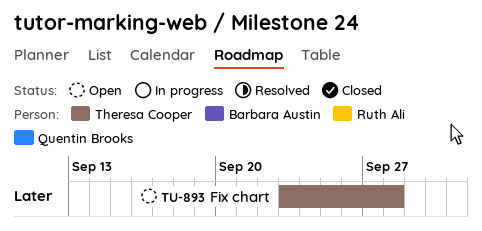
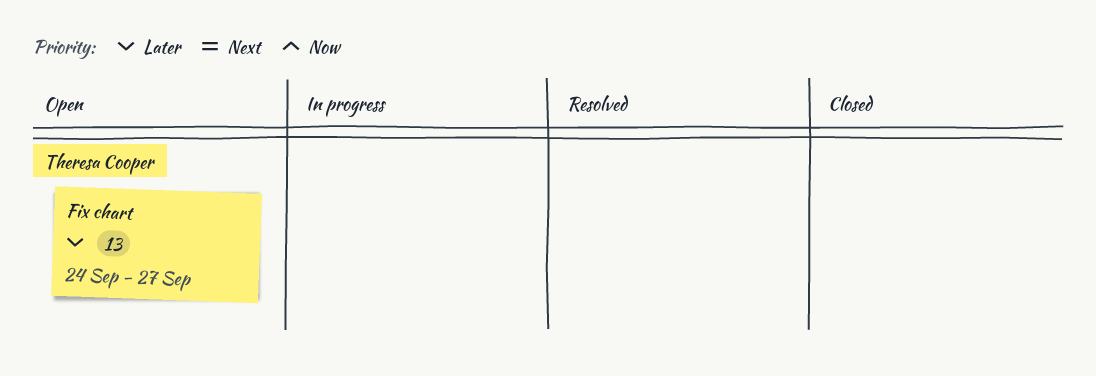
Fix chart, start: Sep 23 -> Sep 24
Fix chart, due: Sep 28 -> Sep 27

